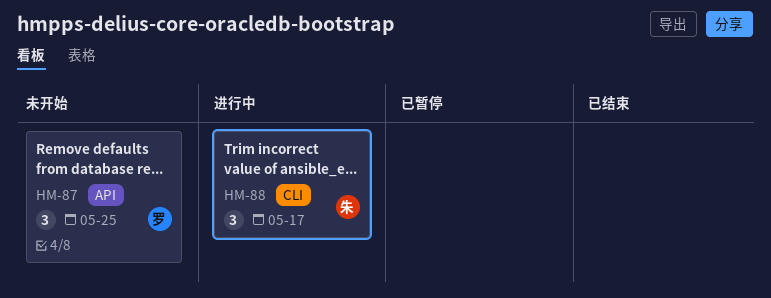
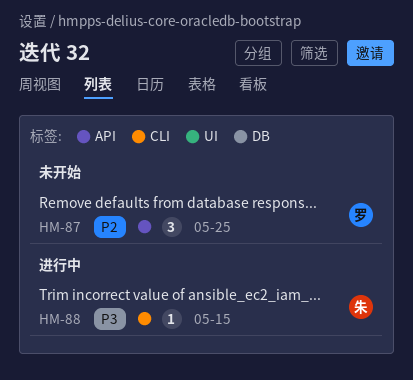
HM-88, estimate: 3 -> 1
HM-88, due: May 17 -> May 15

